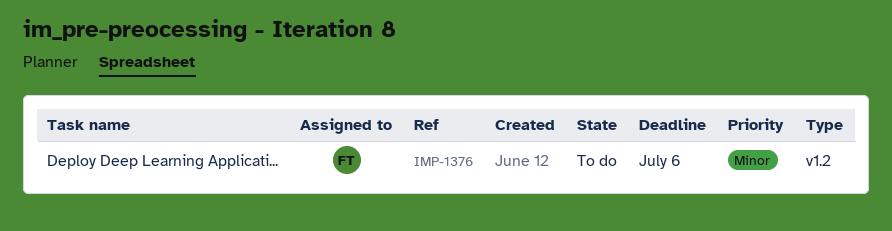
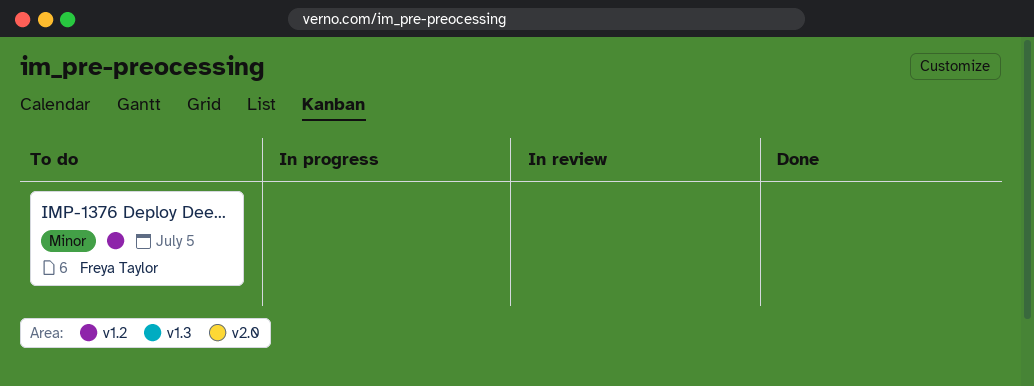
IMP-1376, due: Jul 6 -> Jul 5

